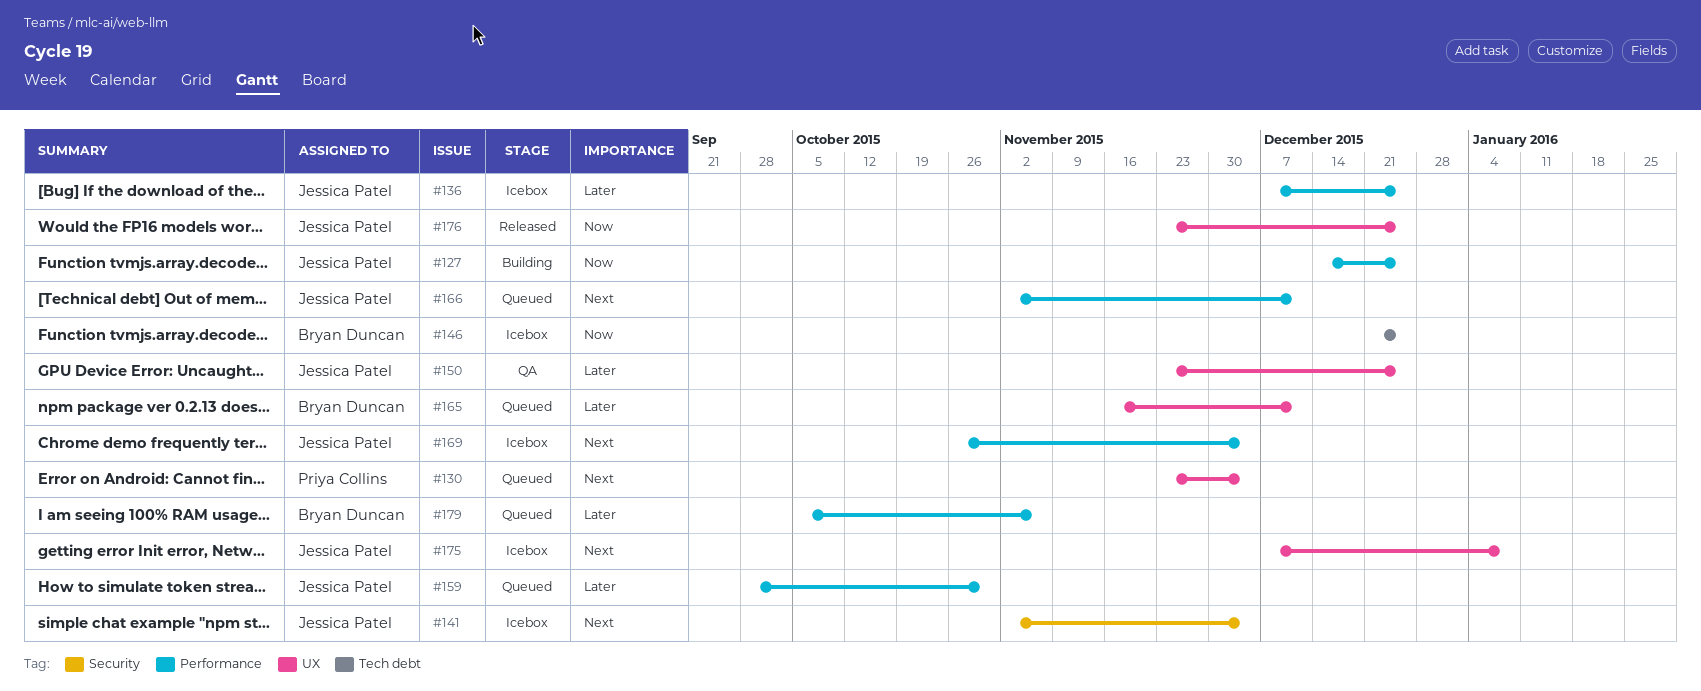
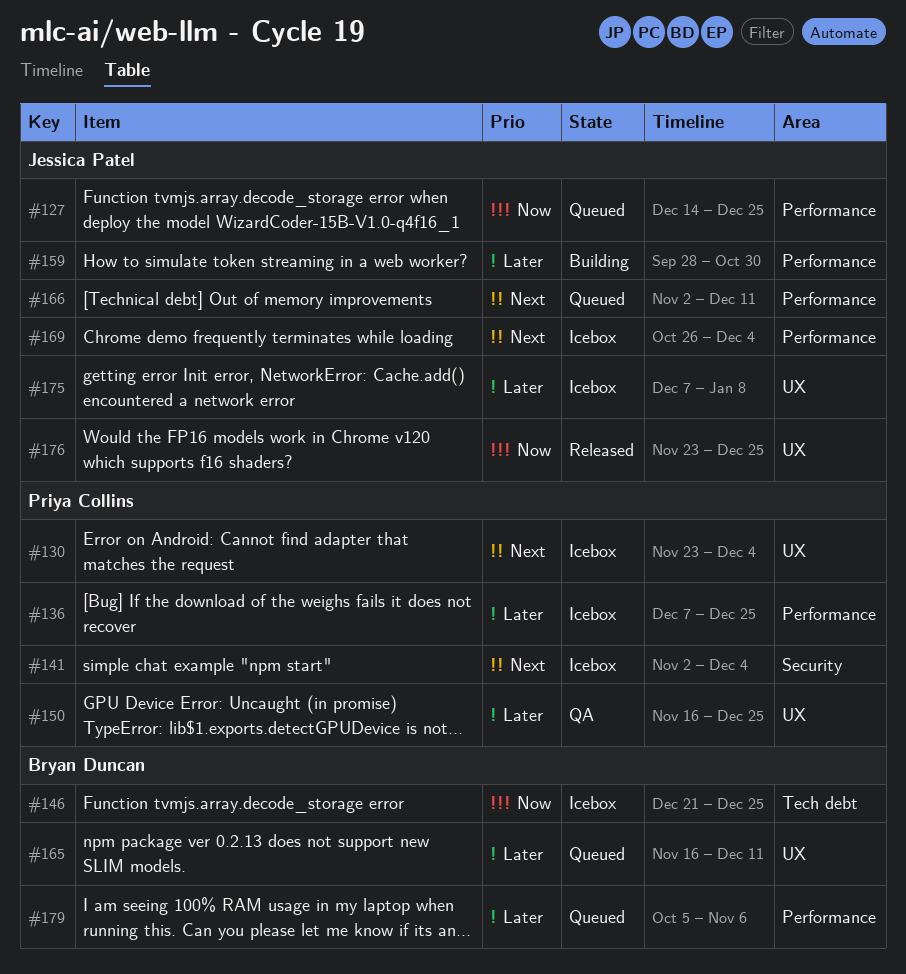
#127, status: Building -> Queued
#130, status: Queued -> Icebox
#136, owner: Jessica Patel -> Priya Collins
#141, owner: Jessica Patel -> Priya Collins
#150, owner: Jessica Patel -> Priya Collins
#150, start: Nov 23 -> Nov 16
#159, status: Queued -> Building
#175, priority: Next -> Later

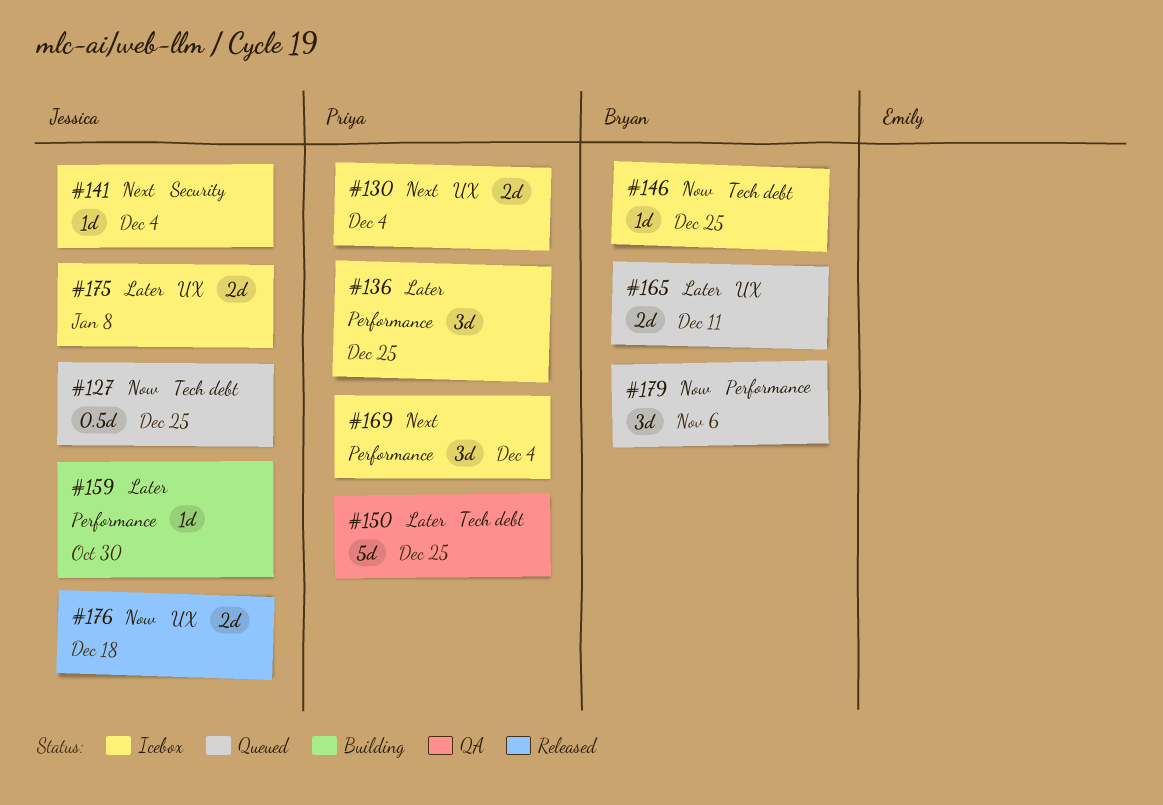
#127, label: Performance -> Tech debt
#141, owner: Priya Collins -> Jessica Patel
#150, label: UX -> Tech debt
#166: present -> none
#169, owner: Jessica Patel -> Priya Collins
#176, due: Dec 25 -> Dec 18
#179, priority: Later -> Now

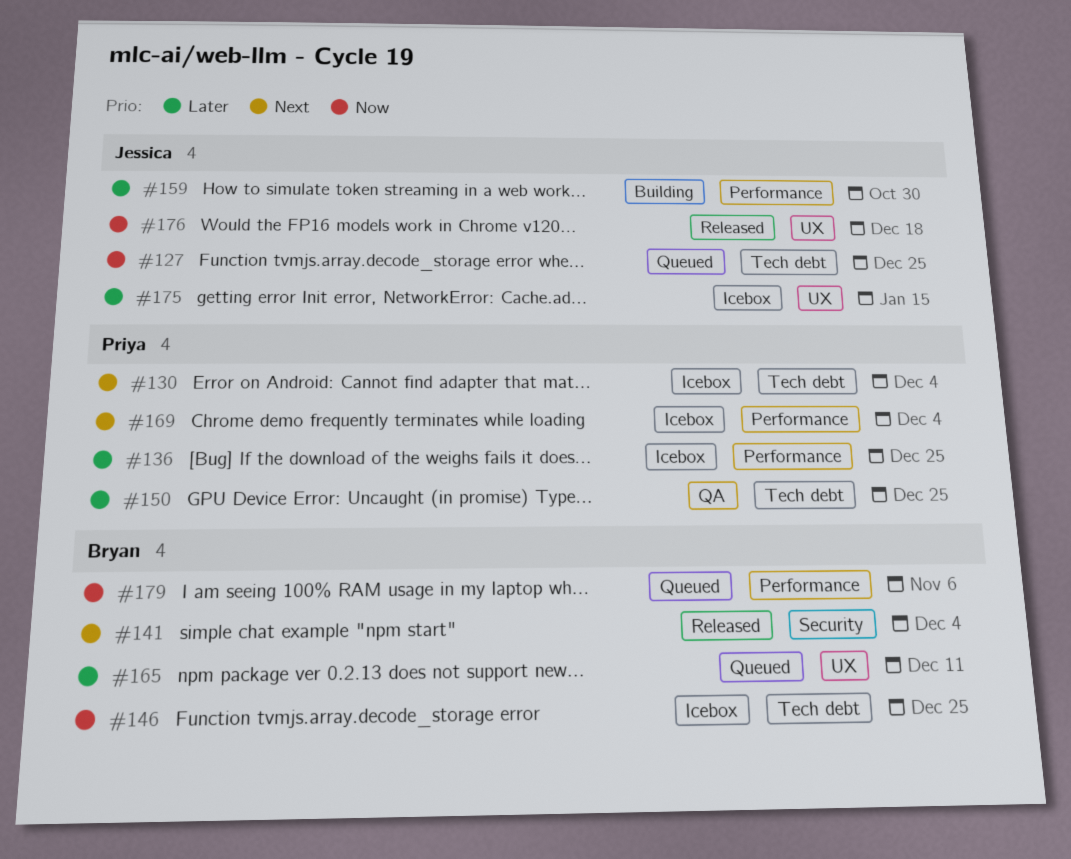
#130, label: UX -> Tech debt
#141, status: Icebox -> Released
#141, owner: Jessica -> Bryan
#175, due: Jan 8 -> Jan 15

